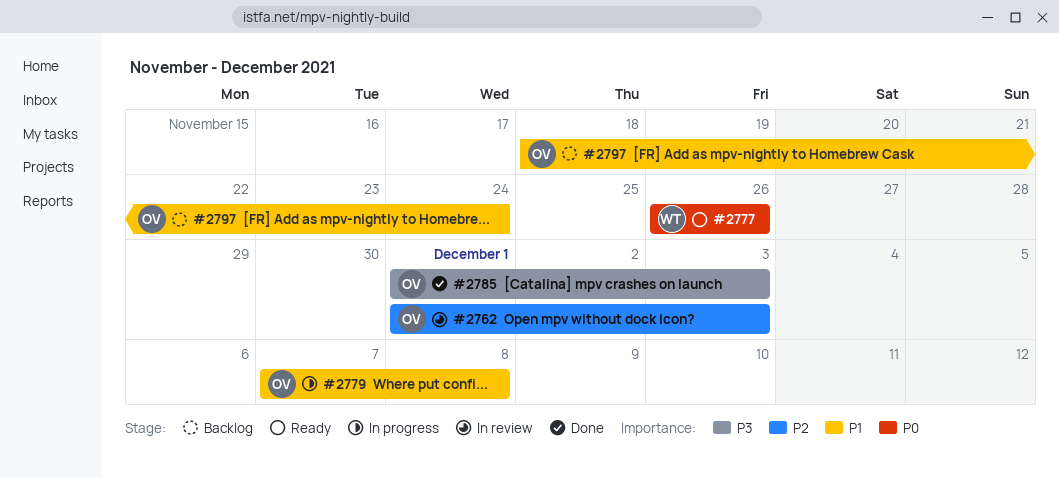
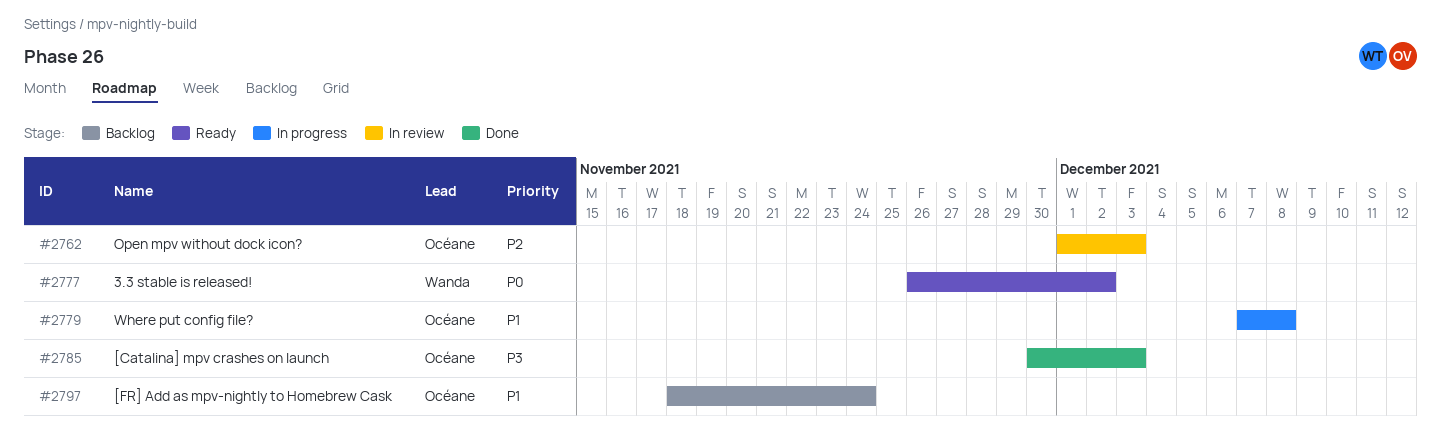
#2777, due: Nov 26 -> Dec 2
#2785, start: Dec 1 -> Nov 30

